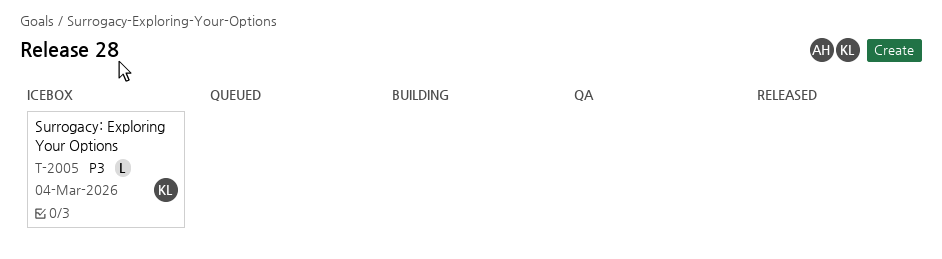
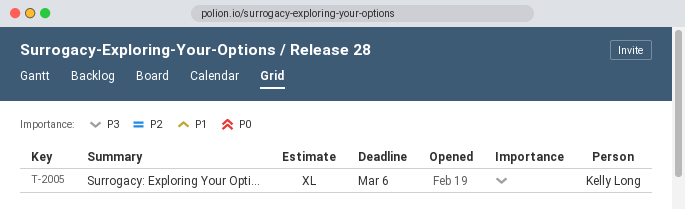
T-2005, estimate: L -> XL
T-2005, due: Mar 4 -> Mar 6

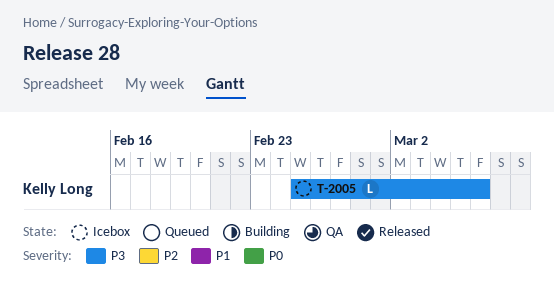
T-2005, estimate: XL -> L

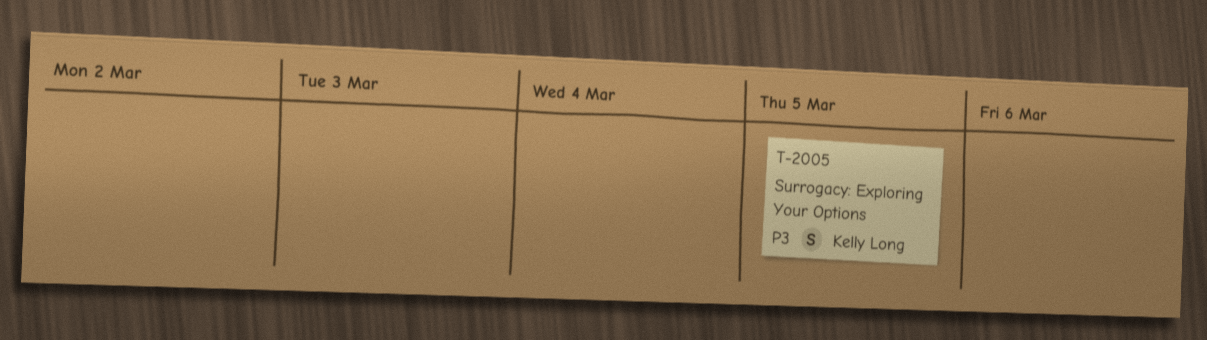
T-2005, estimate: L -> S
T-2005, due: Mar 6 -> Mar 5

